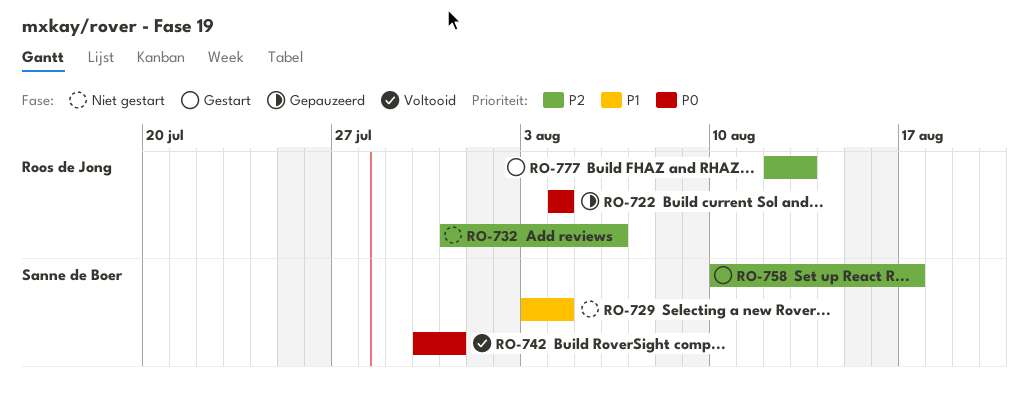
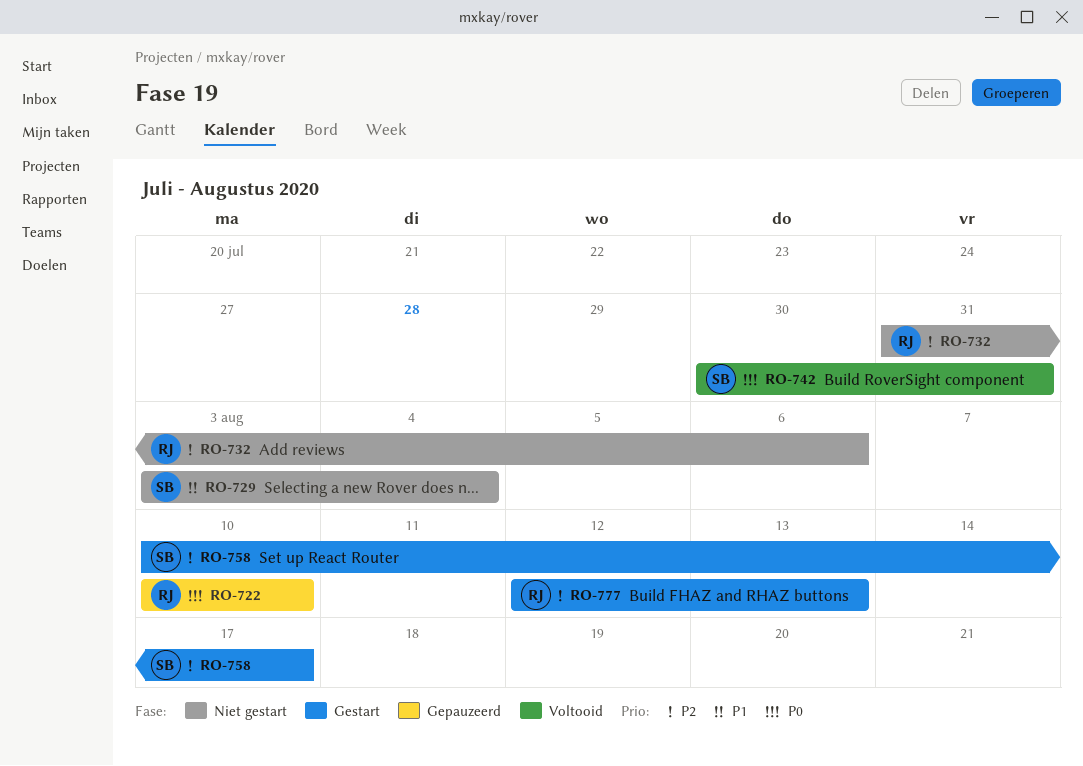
RO-722, start: Aug 4 -> Aug 10
RO-722, due: Aug 4 -> Aug 10

